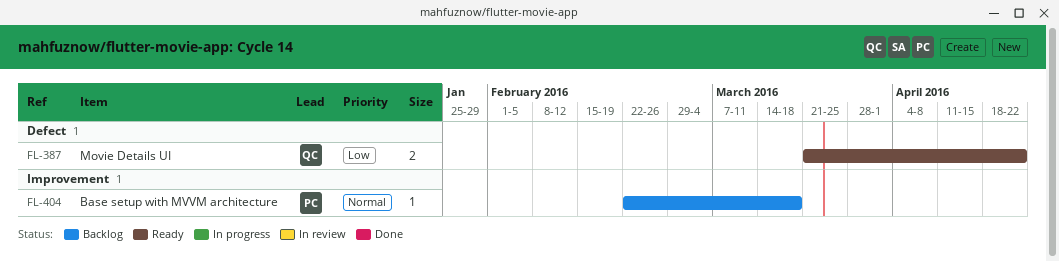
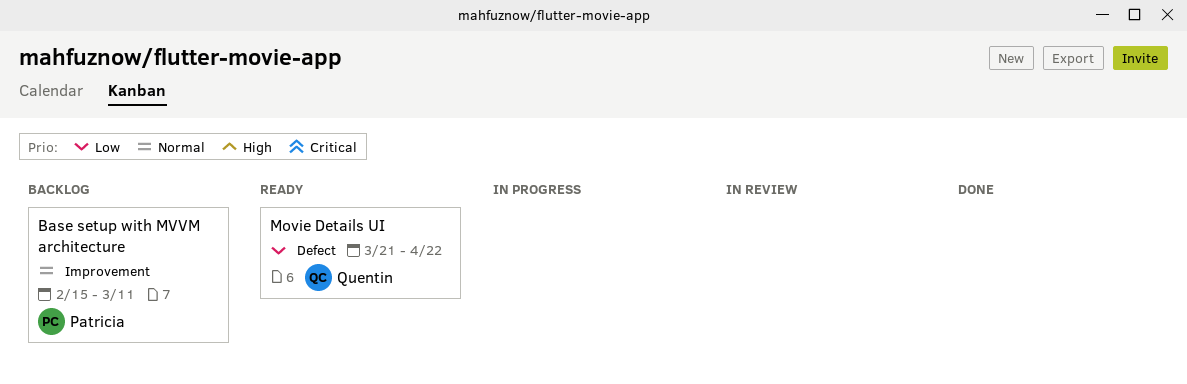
Base setup with MVVM architecture, start: Feb 22 -> Feb 15
Base setup with MVVM architecture, due: Mar 18 -> Mar 11

